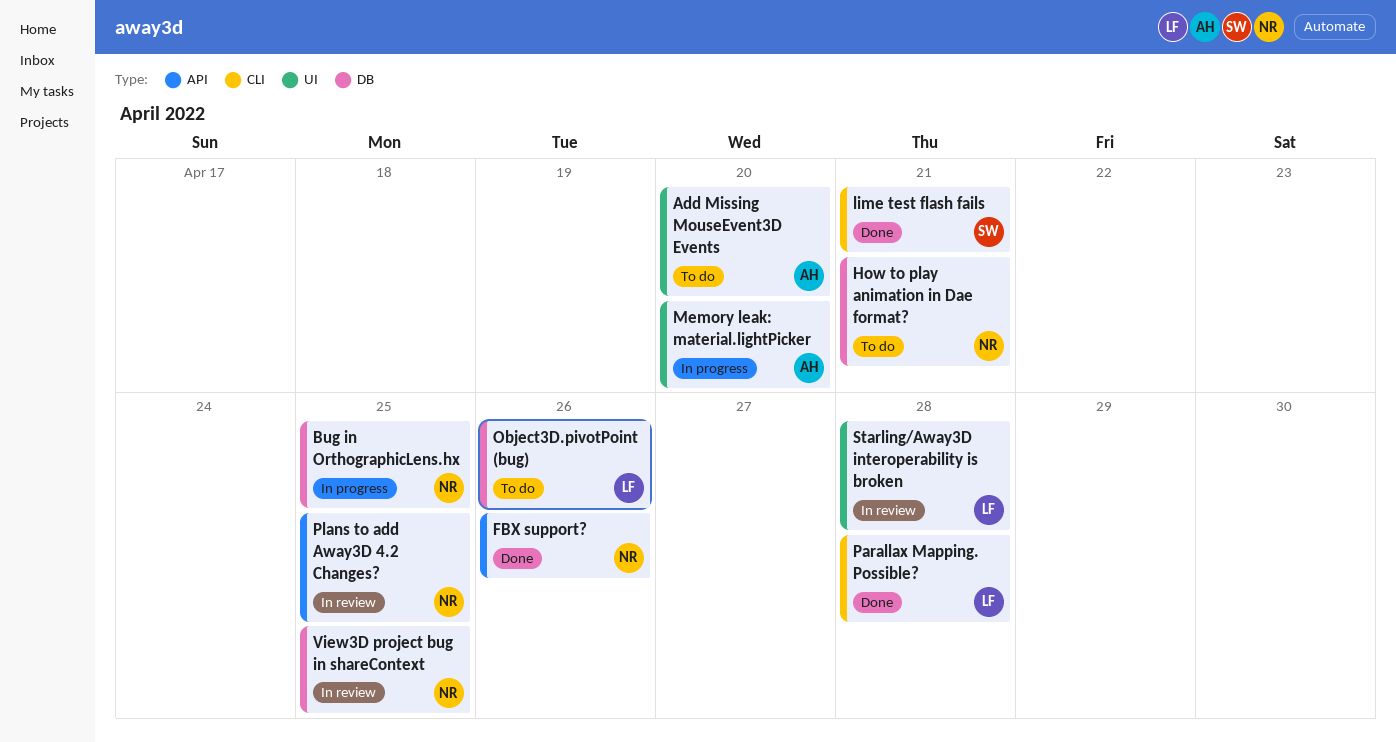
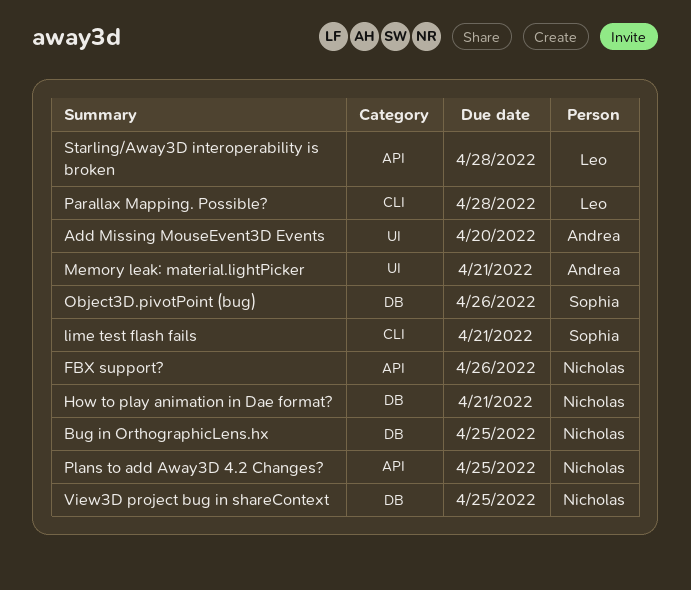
Memory leak: material.lightPicker, due: Apr 20 -> Apr 21
Object3D.pivotPoint (bug), owner: Leo -> Sophia
Starling/Away3D interoperability is broken, label: UI -> API

